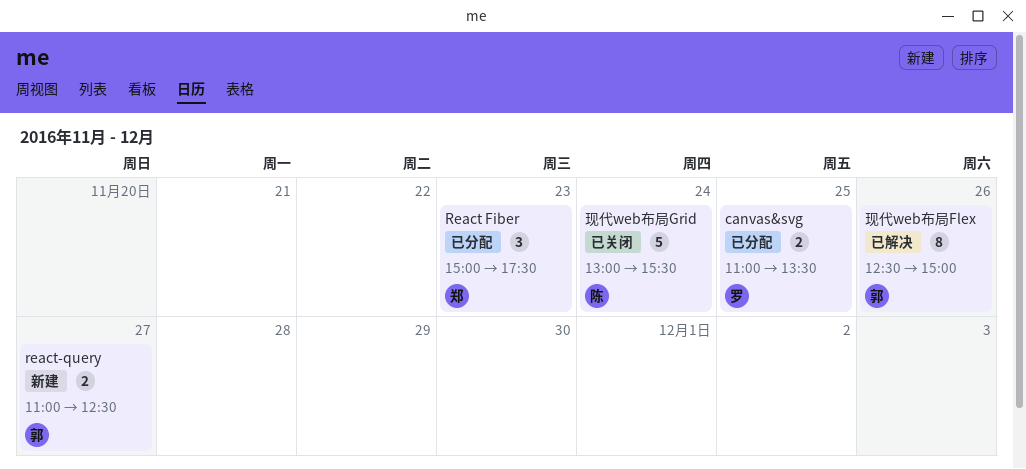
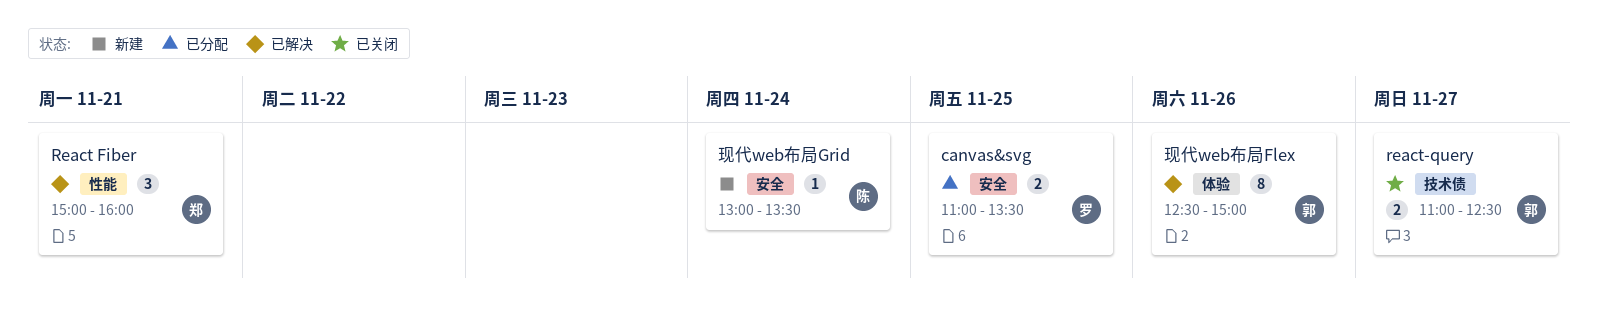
React Fiber, status: 已分配 -> 已解决
React Fiber, day: Nov 23 -> Nov 21
React Fiber, ends: 17:30 -> 16:00
react-query, status: 新建 -> 已关闭
现代web布局Grid, status: 已关闭 -> 新建
现代web布局Grid, estimate: 5 -> 1
现代web布局Grid, ends: 15:30 -> 13:30

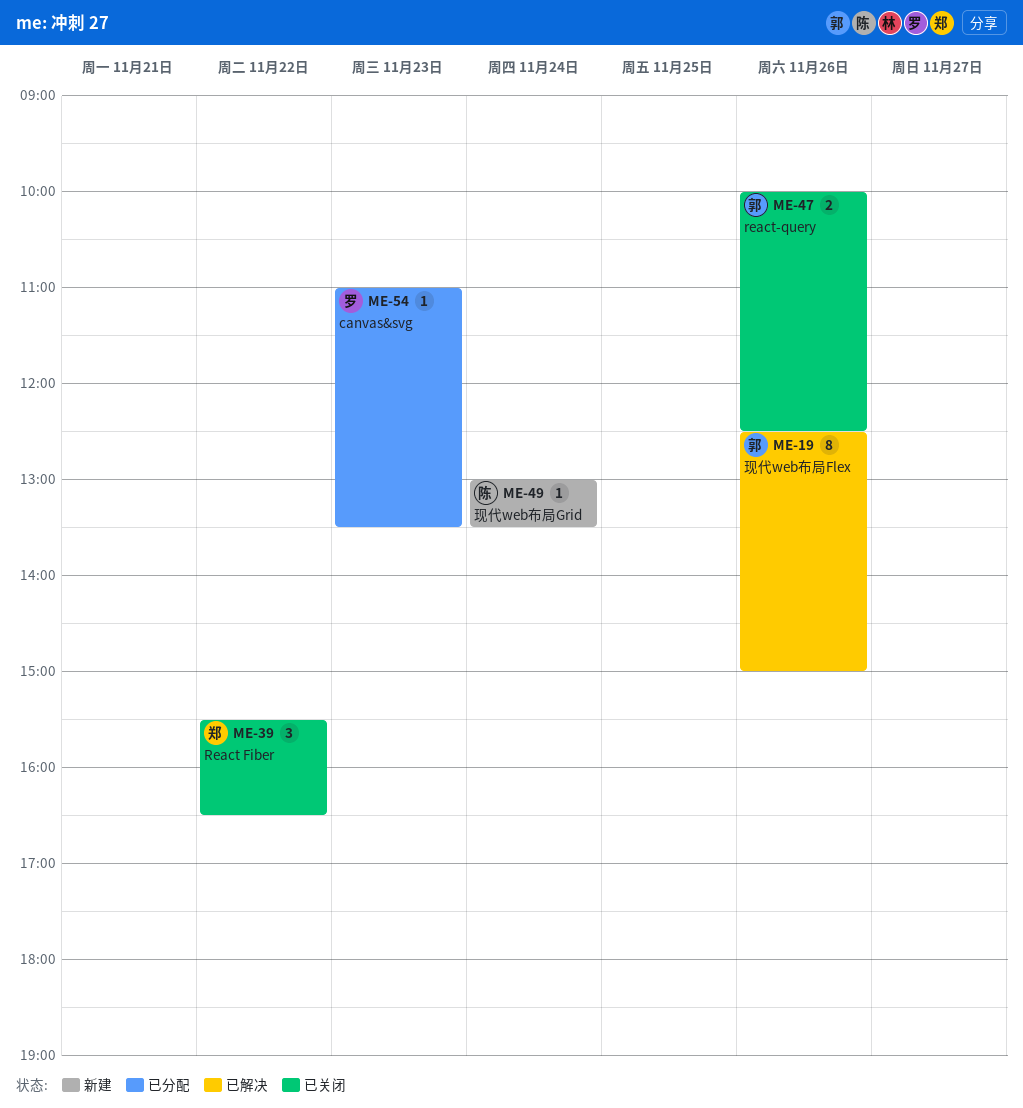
canvas&svg, estimate: 2 -> 1
canvas&svg, day: Nov 25 -> Nov 23
React Fiber, status: 已解决 -> 已关闭
React Fiber, day: Nov 21 -> Nov 22
React Fiber, begins: 15:00 -> 15:30
React Fiber, ends: 16:00 -> 16:30
react-query, day: Nov 27 -> Nov 26
react-query, begins: 11:00 -> 10:00

